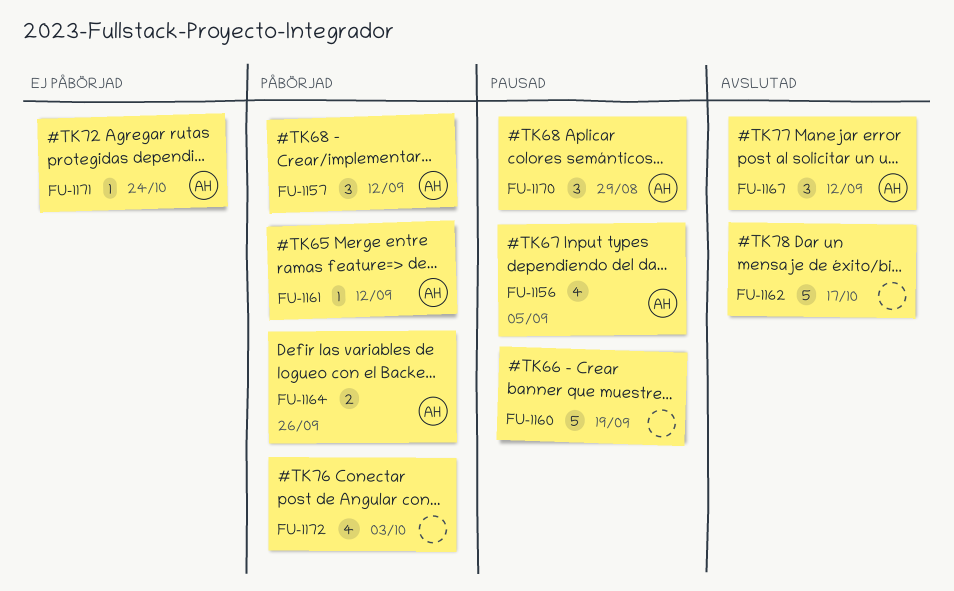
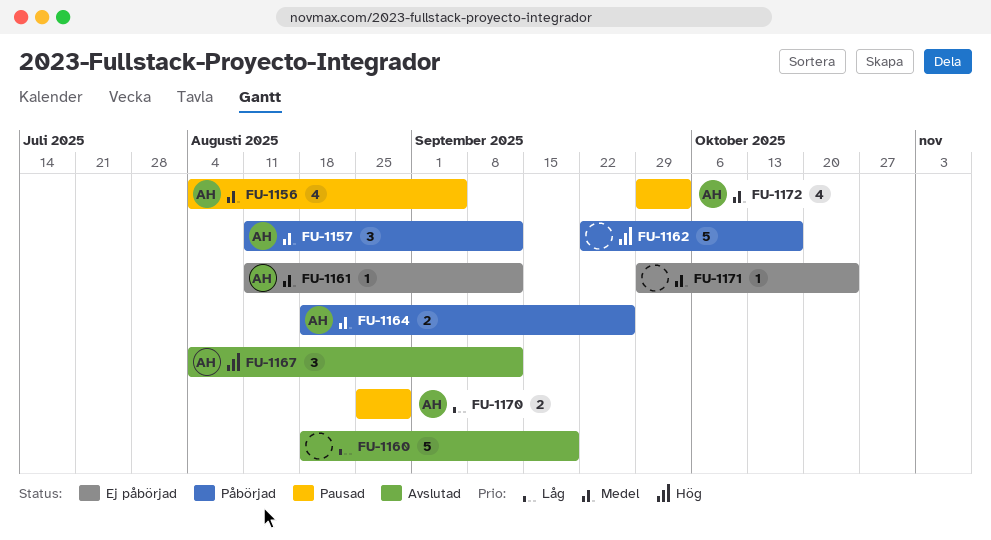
FU-1160, status: Pausad -> Avslutad
FU-1161, status: Påbörjad -> Ej påbörjad
FU-1162, status: Avslutad -> Påbörjad
FU-1170, estimate: 3 -> 2
FU-1171, owner: AH -> none
FU-1172, status: Påbörjad -> Pausad
FU-1172, owner: none -> AH

